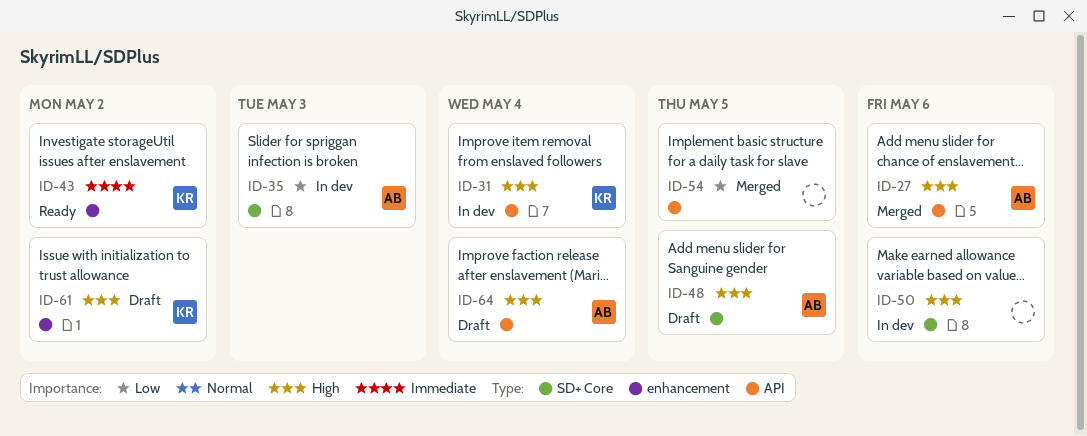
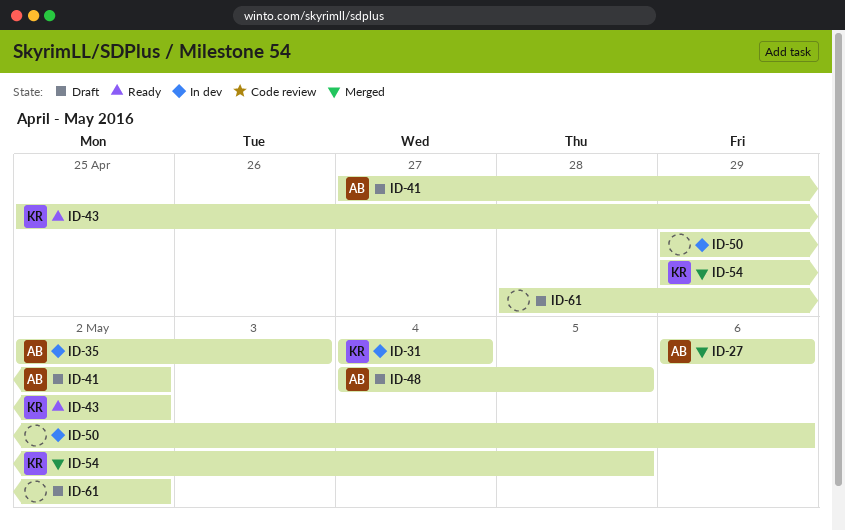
ID-41: none -> present
ID-54, owner: none -> KR
ID-61, owner: KR -> none
ID-64: present -> none

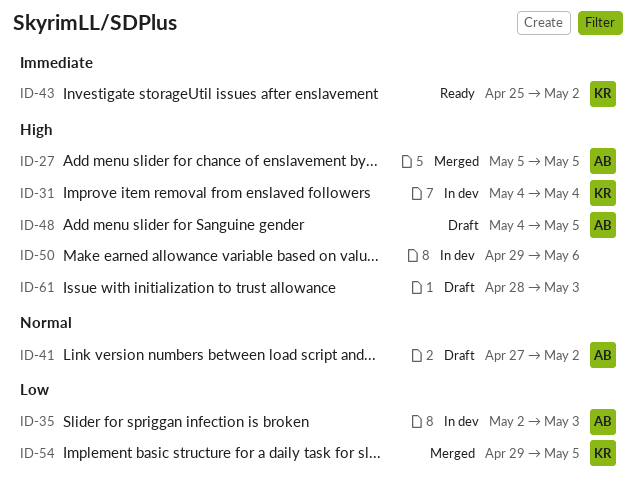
ID-27, start: May 6 -> May 5
ID-27, due: May 6 -> May 5
ID-61, due: May 2 -> May 3

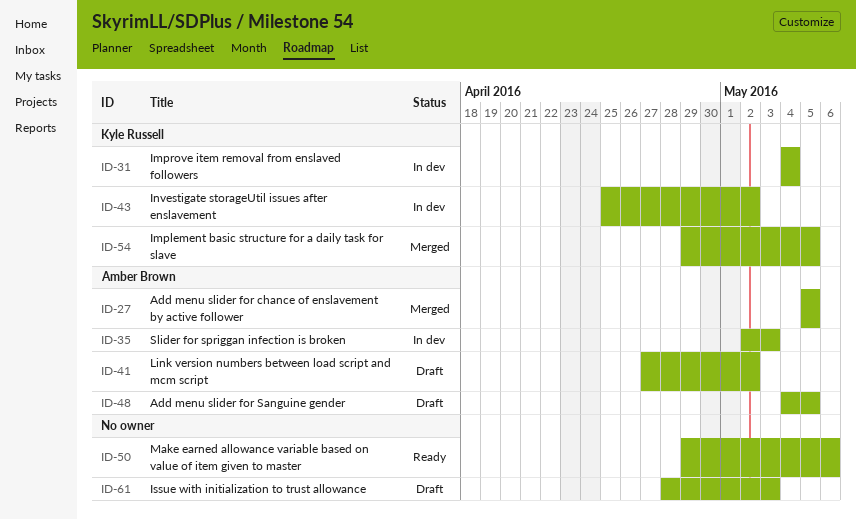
ID-43, status: Ready -> In dev
ID-50, status: In dev -> Ready

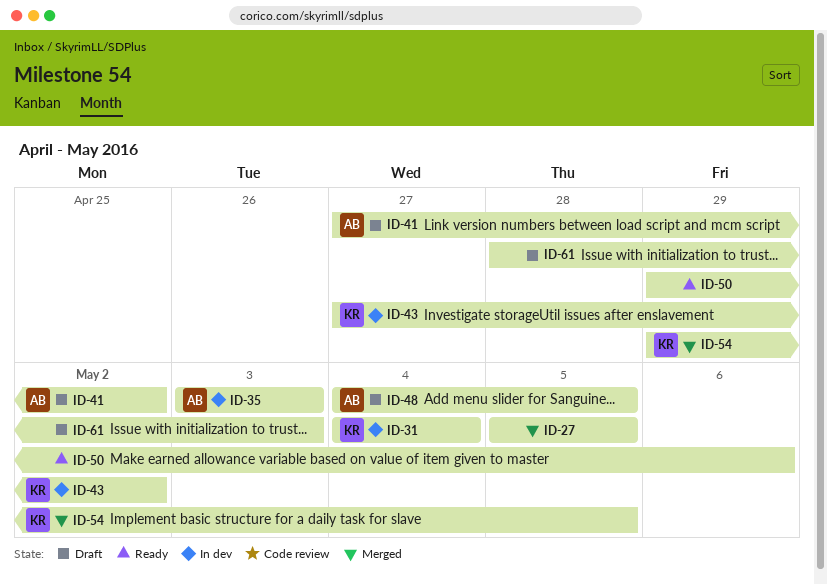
ID-27, owner: Amber Brown -> none
ID-35, start: May 2 -> May 3
ID-43, start: Apr 25 -> Apr 27

